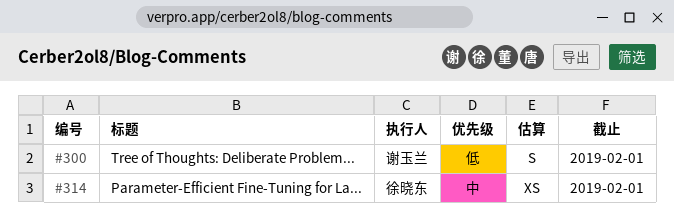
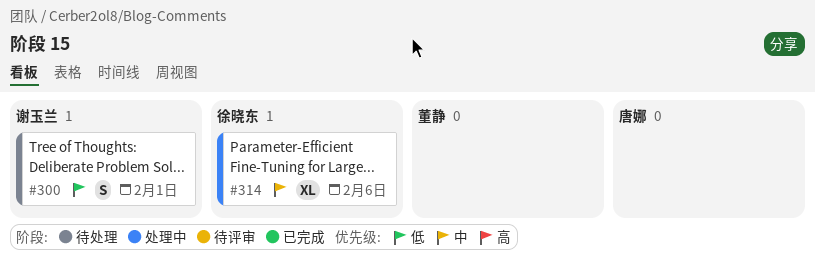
#314, estimate: XS -> XL
#314, due: Feb 1 -> Feb 6

